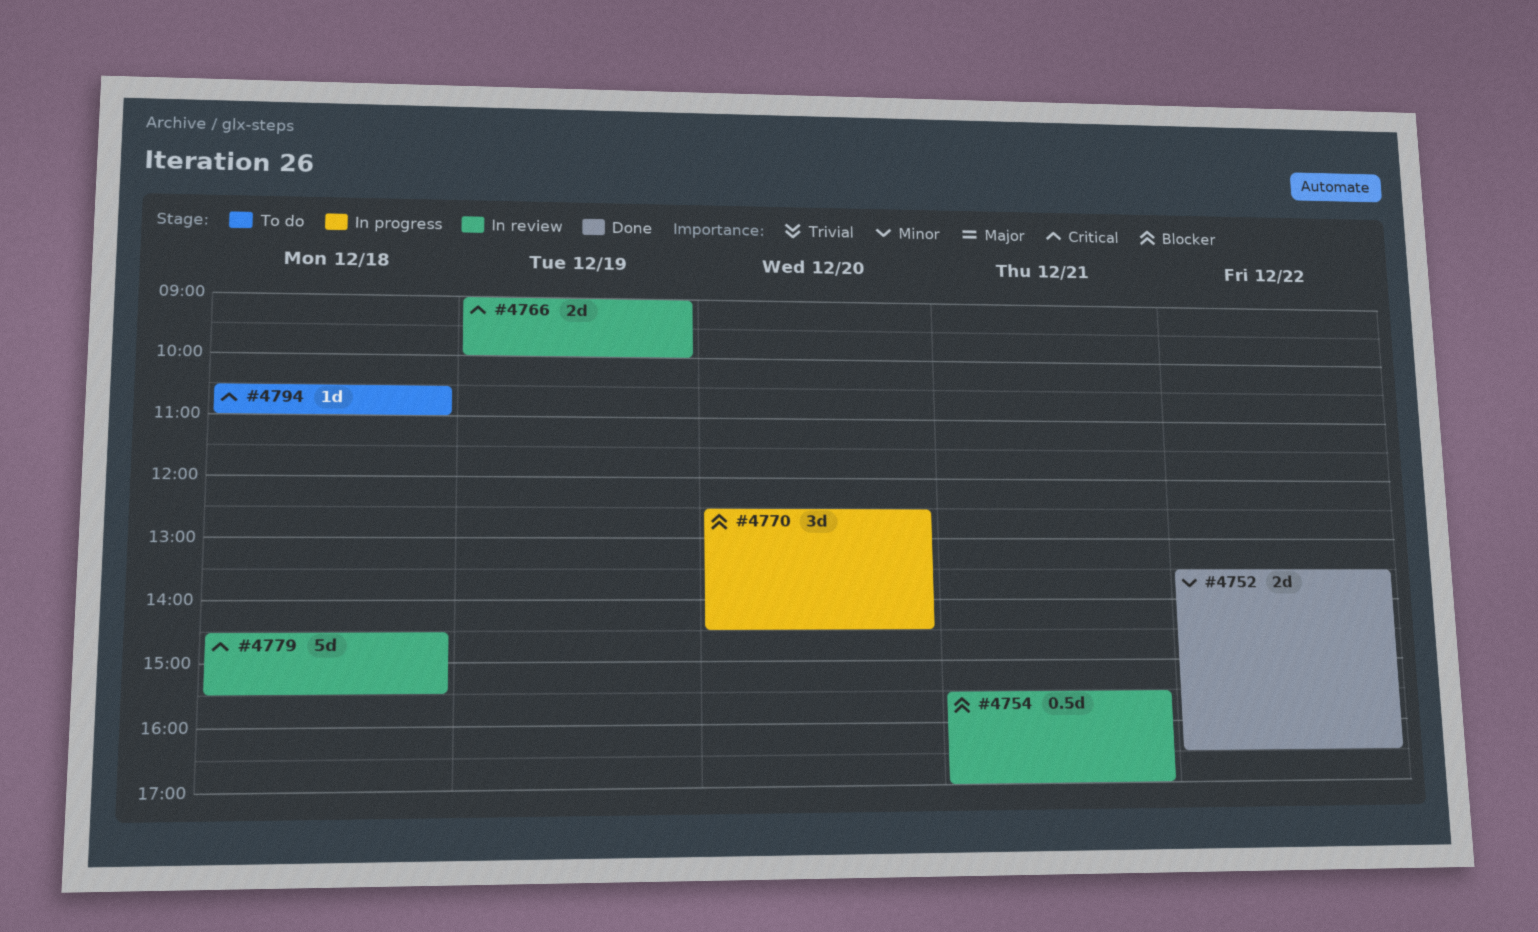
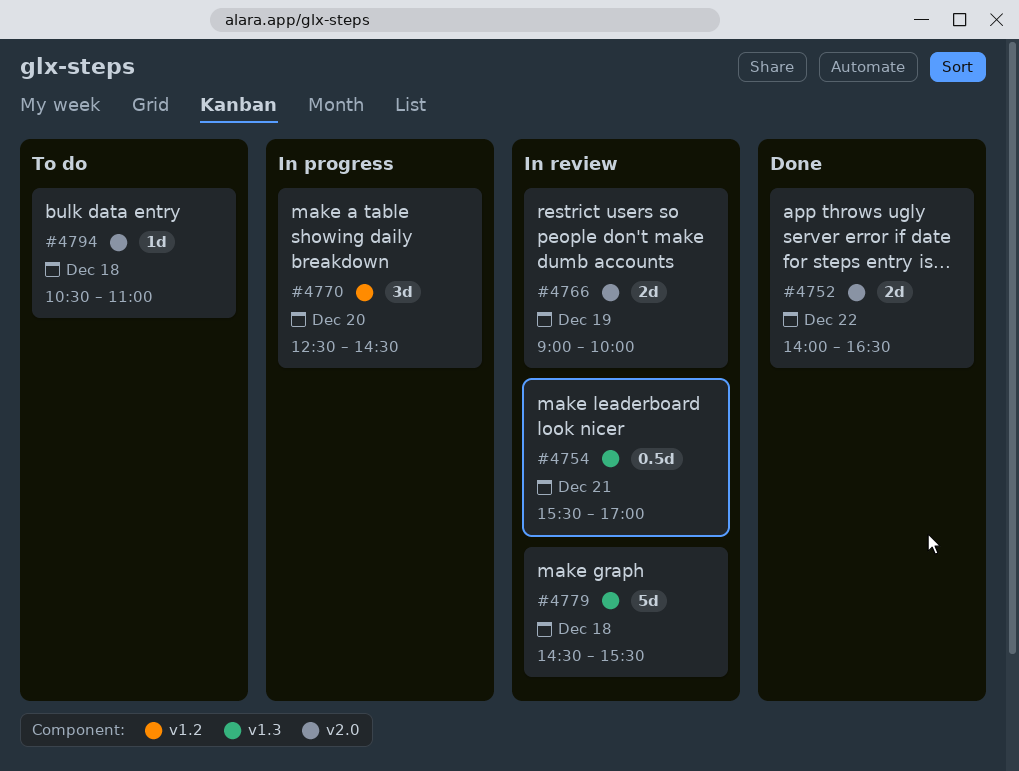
#4752, begins: 13:30 -> 14:00

